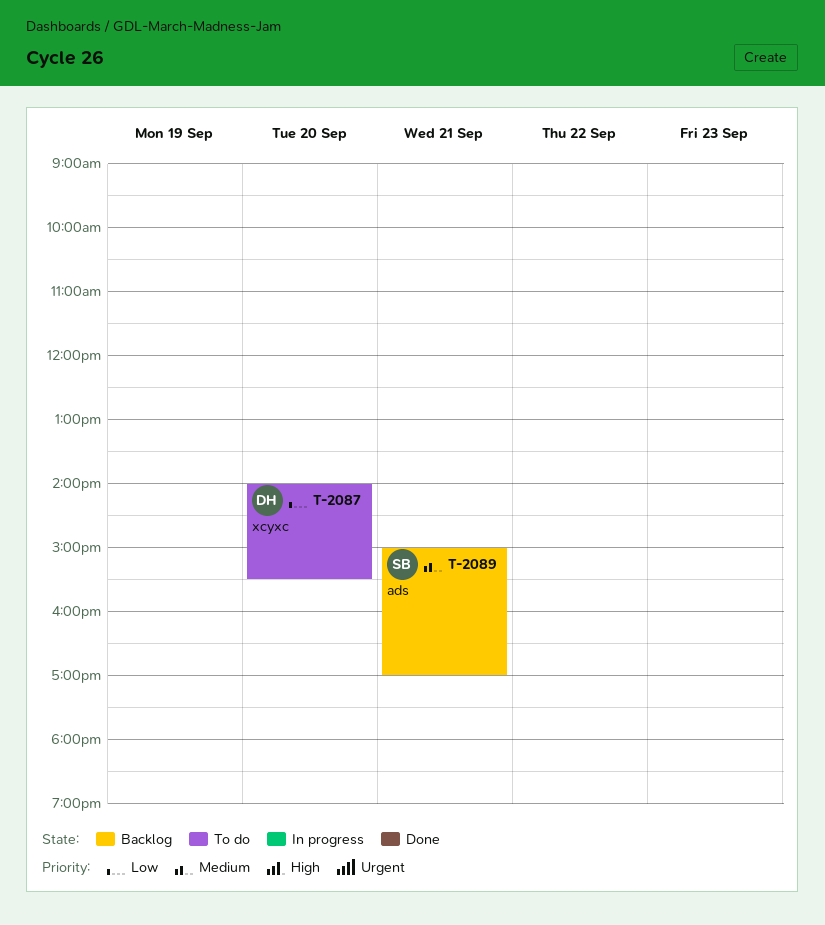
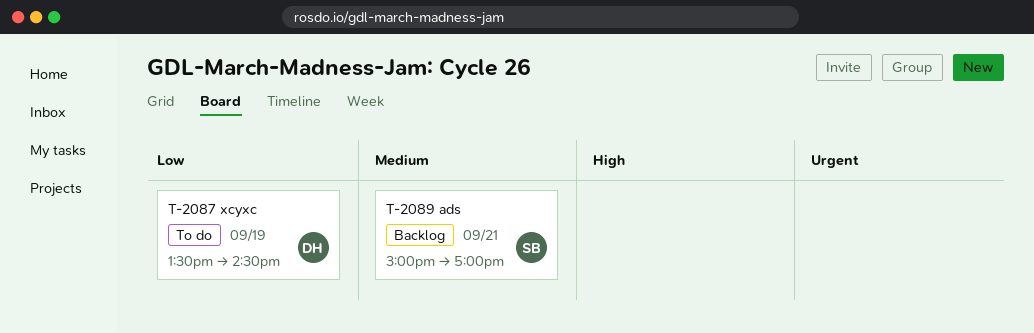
T-2087, day: Sep 20 -> Sep 19
T-2087, begins: 14:00 -> 13:30
T-2087, ends: 15:30 -> 14:30

